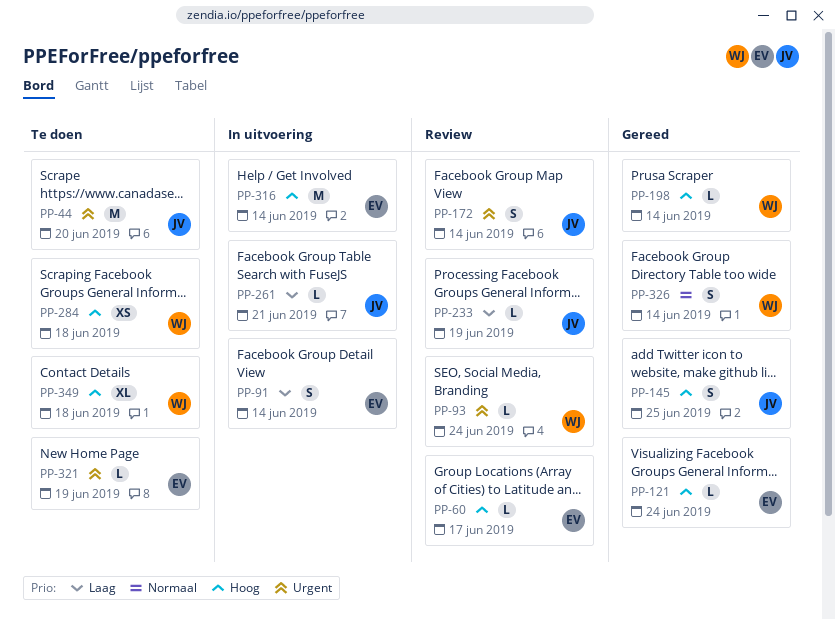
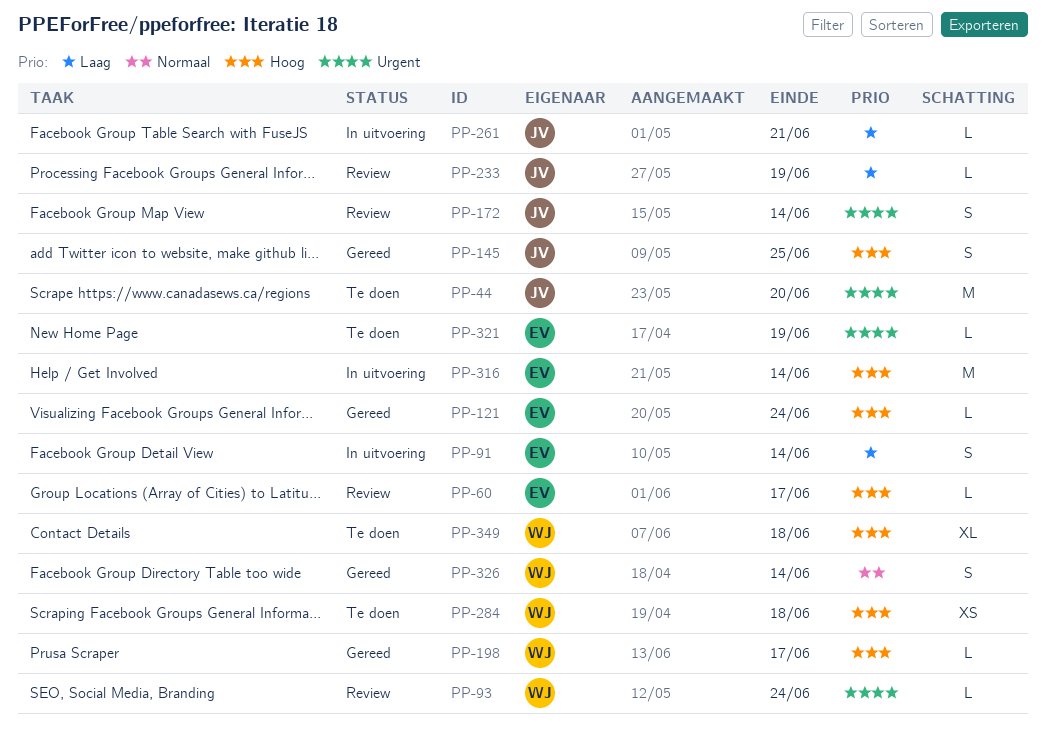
PP-198, due: Jun 14 -> Jun 17

